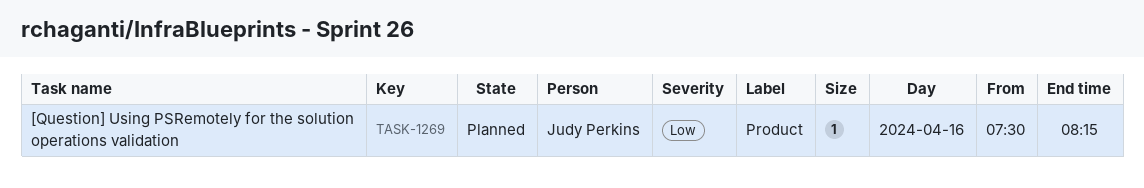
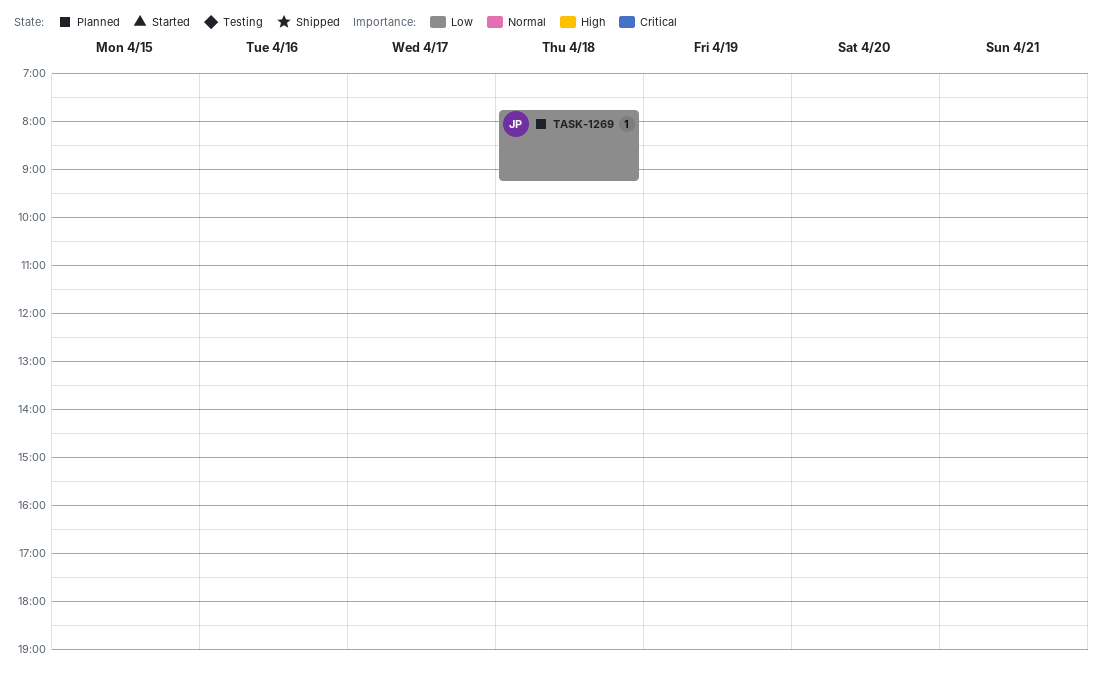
TASK-1269, day: Apr 16 -> Apr 18
TASK-1269, begins: 07:30 -> 07:45
TASK-1269, ends: 08:15 -> 09:15

